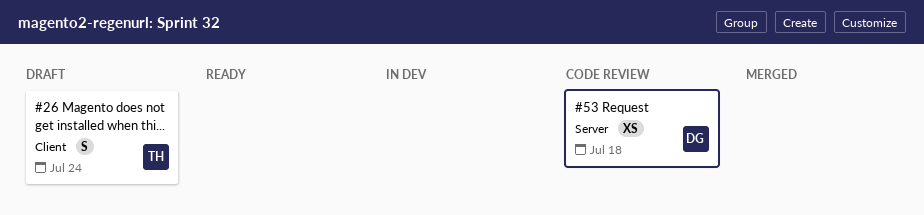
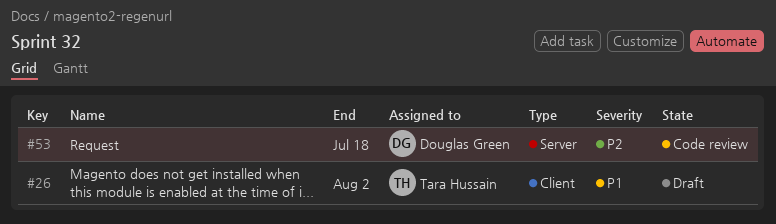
#26, due: Jul 24 -> Aug 2

